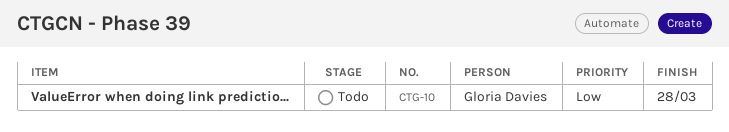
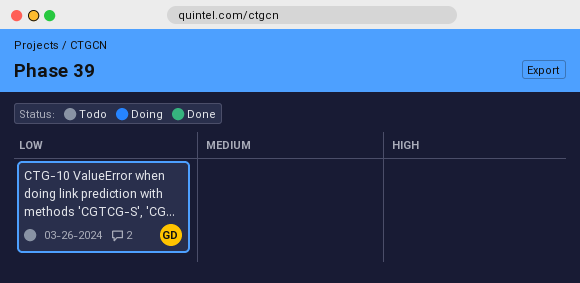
CTG-10, due: Mar 28 -> Mar 26

